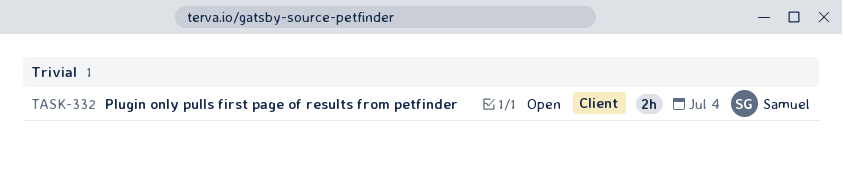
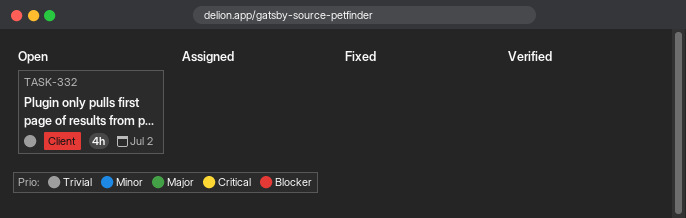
TASK-332, estimate: 2h -> 4h
TASK-332, due: Jul 4 -> Jul 2

